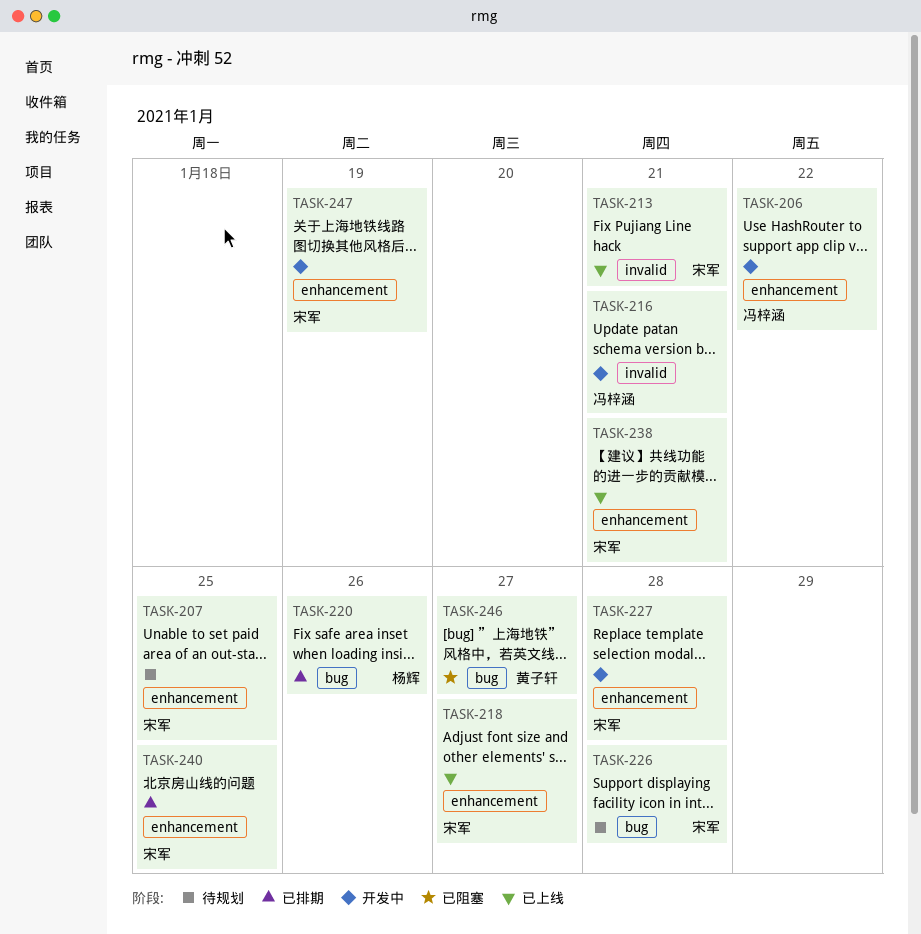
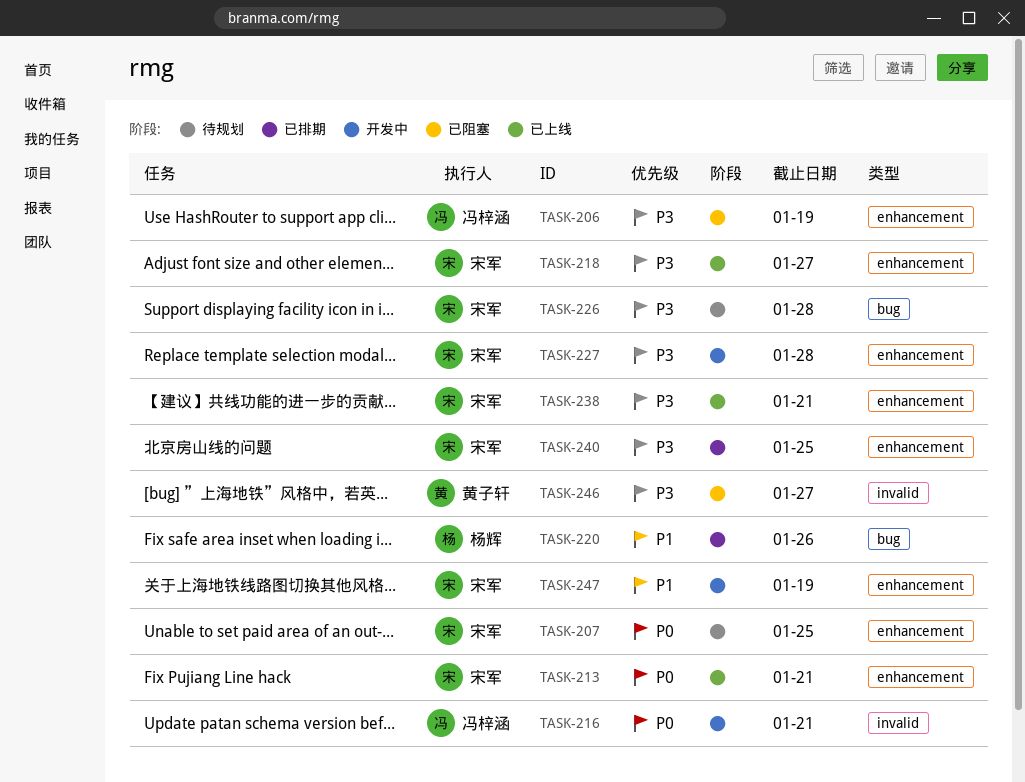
TASK-206, status: 开发中 -> 已阻塞
TASK-206, due: Jan 22 -> Jan 19
TASK-213, label: invalid -> enhancement
TASK-246, label: bug -> invalid

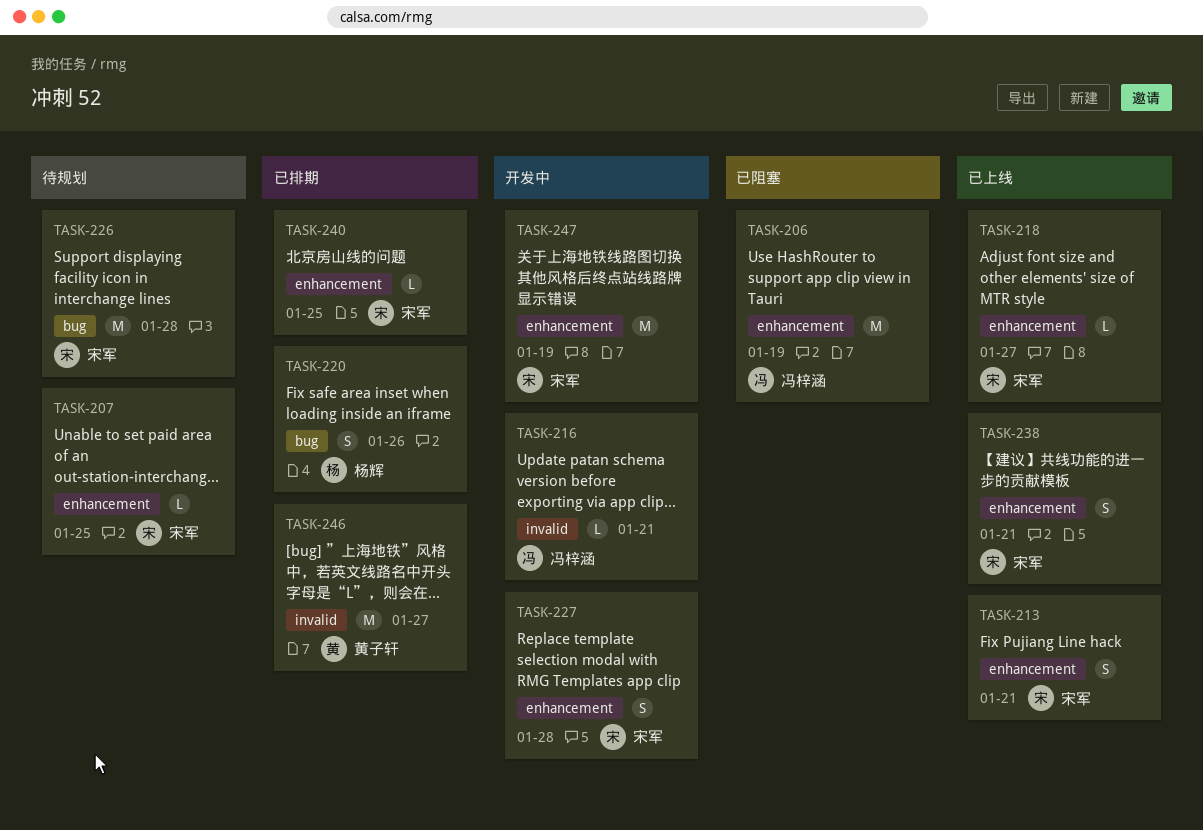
TASK-246, status: 已阻塞 -> 已排期

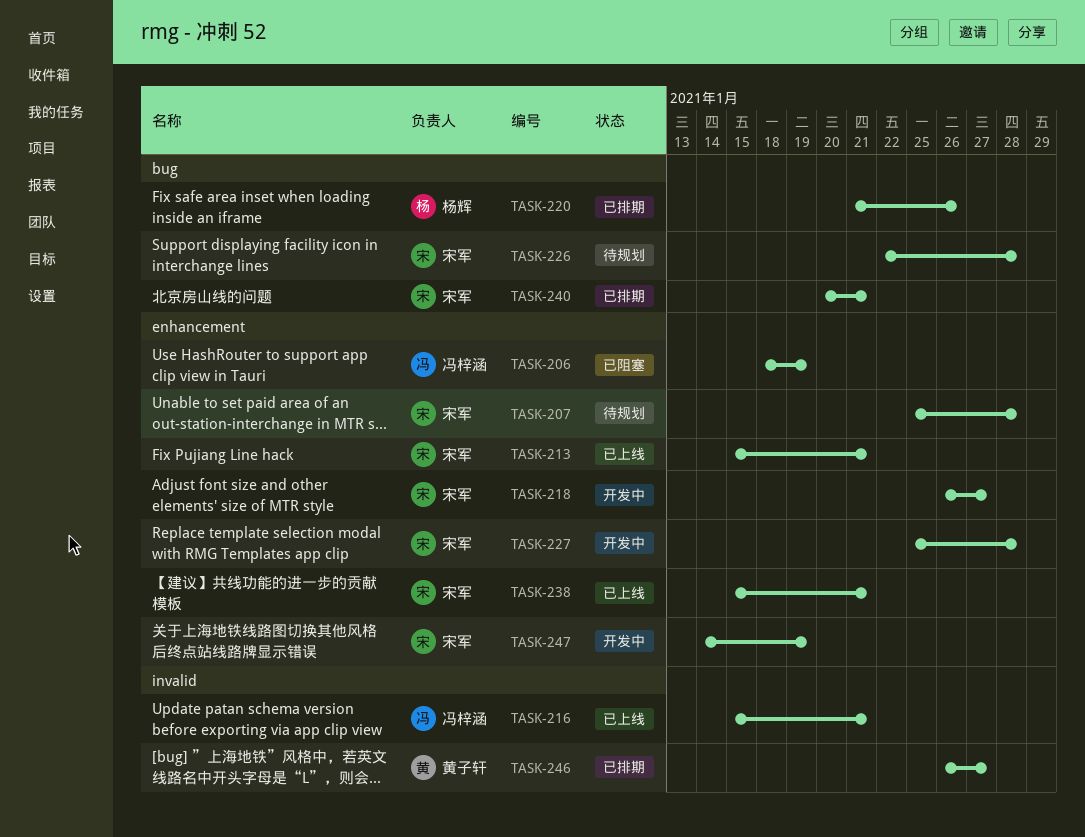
TASK-207, due: Jan 25 -> Jan 28
TASK-216, status: 开发中 -> 已上线
TASK-218, status: 已上线 -> 开发中
TASK-240, label: enhancement -> bug
TASK-240, due: Jan 25 -> Jan 21

